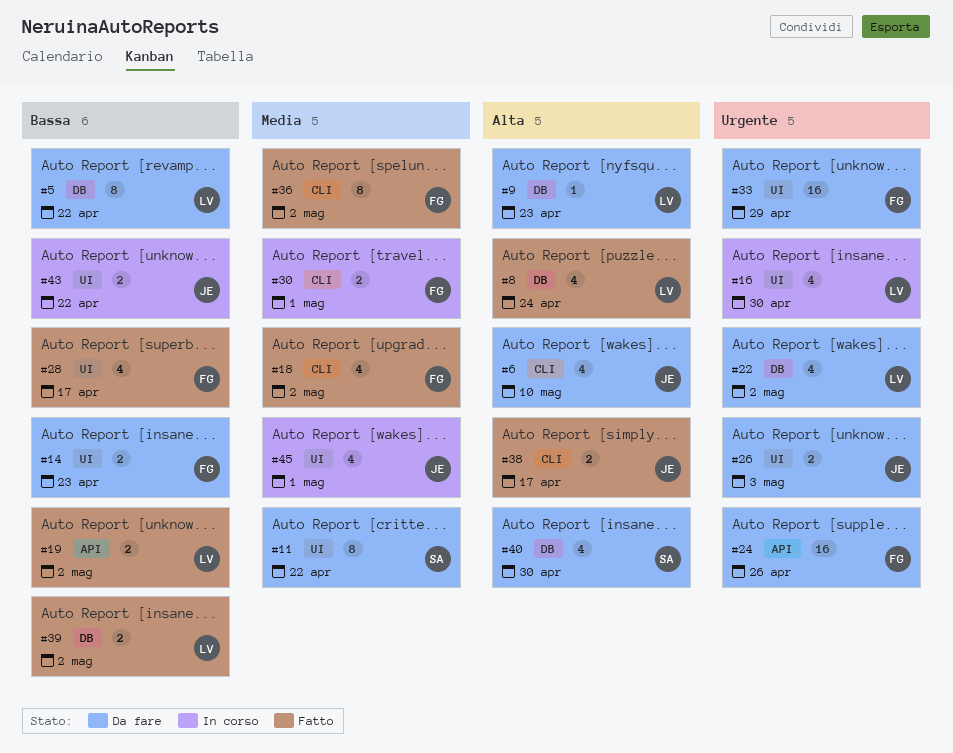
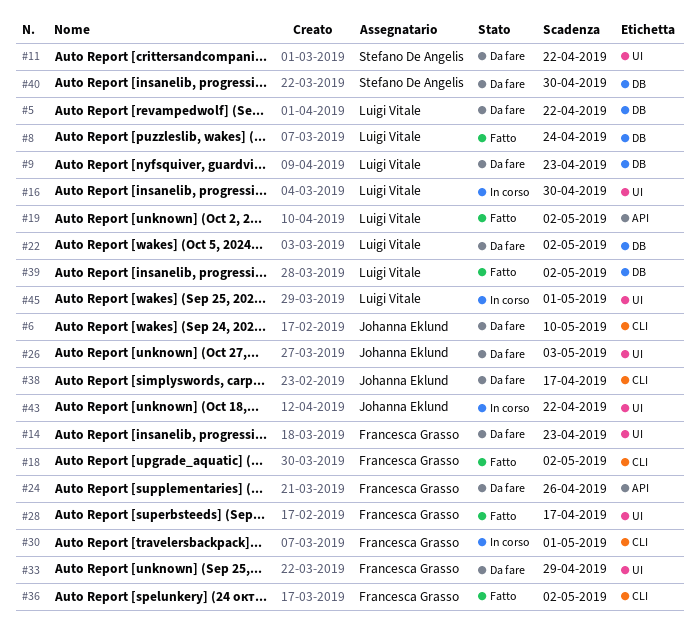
#38, status: Fatto -> Da fare
#45, owner: Johanna Eklund -> Luigi Vitale

